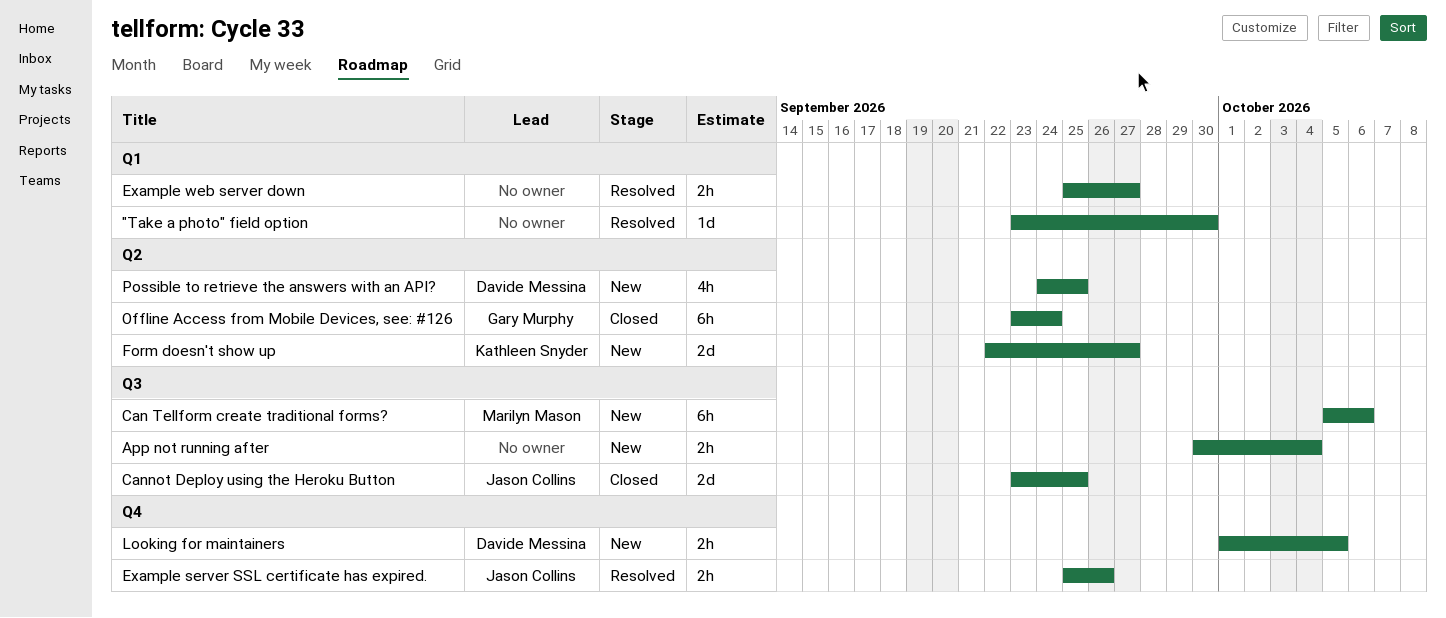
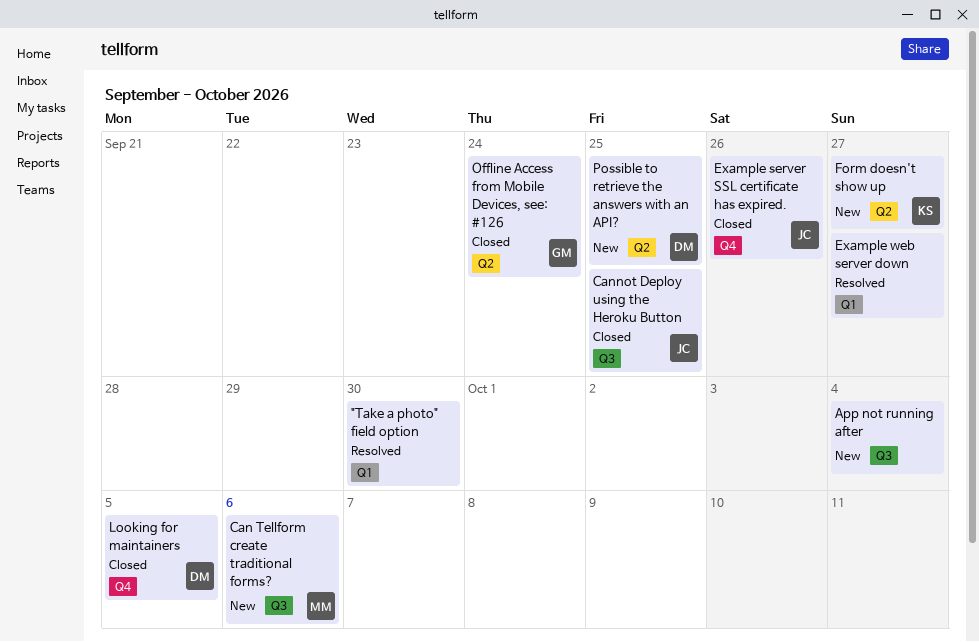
Example server SSL certificate has expired., status: Resolved -> Closed
Looking for maintainers, status: New -> Closed

